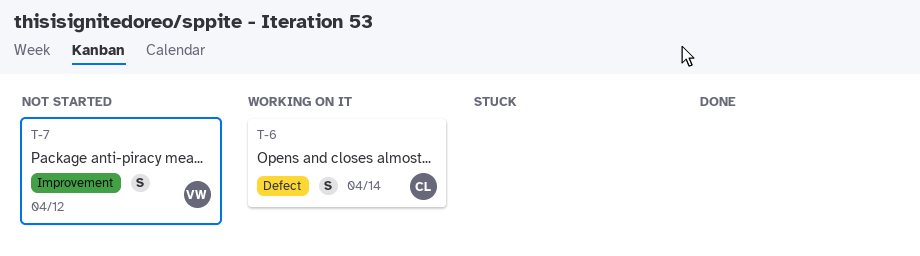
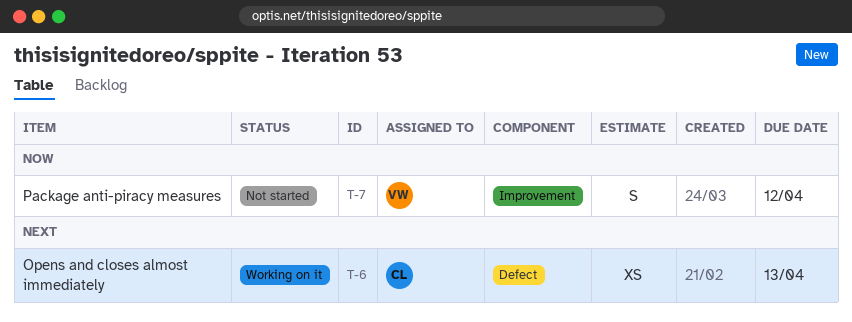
T-6, estimate: S -> XS
T-6, due: Apr 14 -> Apr 13

